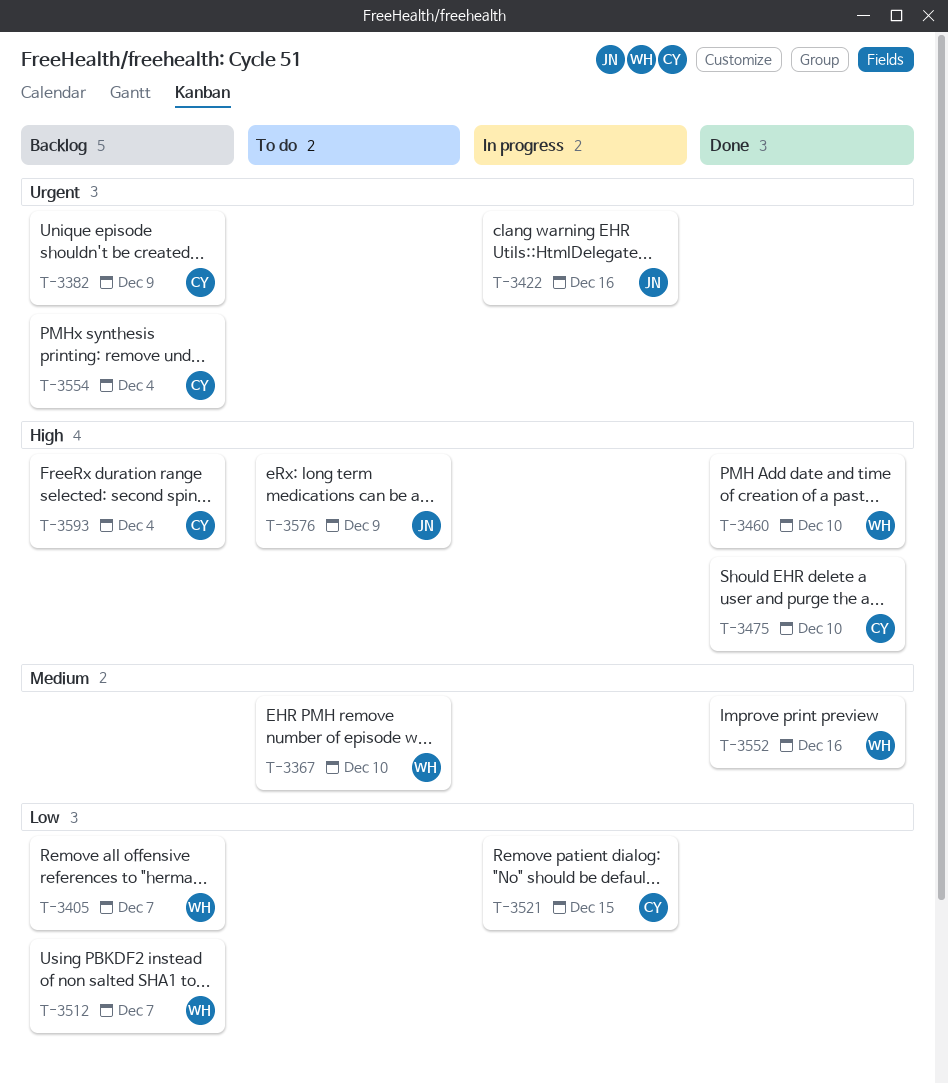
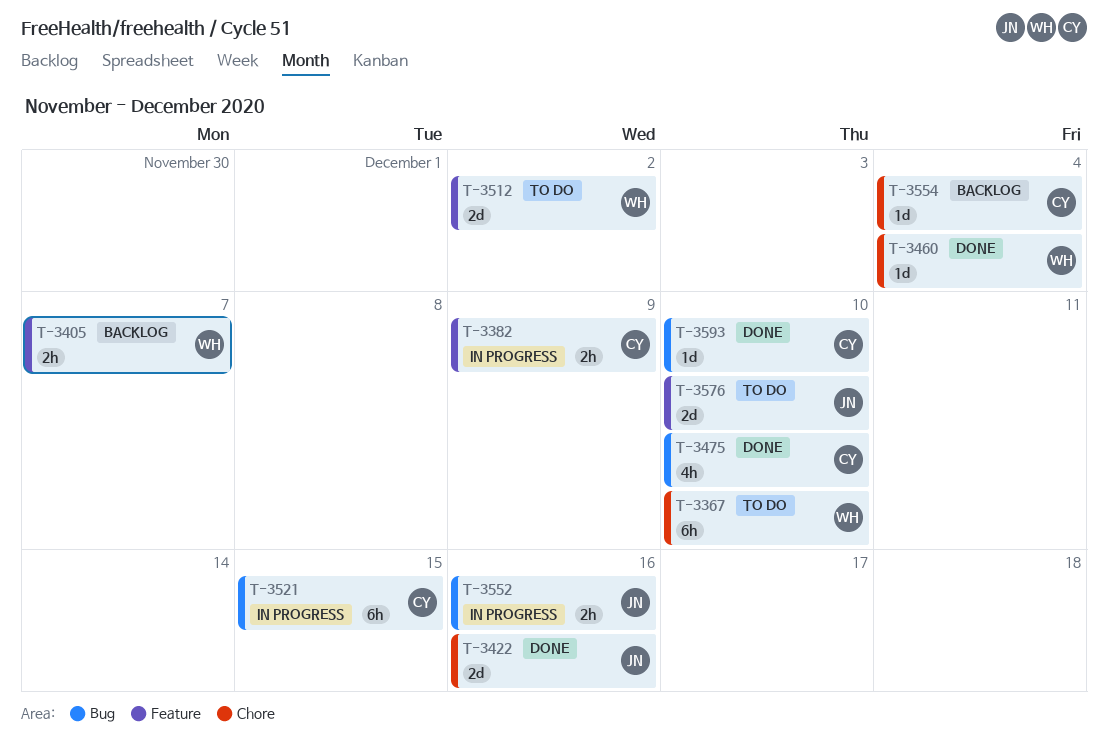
T-3382, status: Backlog -> In progress
T-3422, status: In progress -> Done
T-3460, due: Dec 10 -> Dec 4
T-3512, status: Backlog -> To do
T-3512, due: Dec 7 -> Dec 2
T-3552, status: Done -> In progress
T-3552, owner: WH -> JN
T-3576, due: Dec 9 -> Dec 10
T-3593, status: Backlog -> Done
T-3593, due: Dec 4 -> Dec 10

